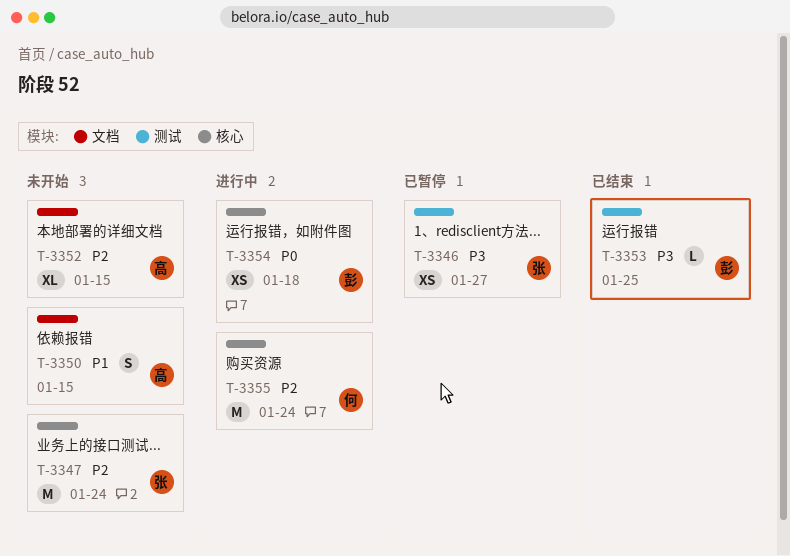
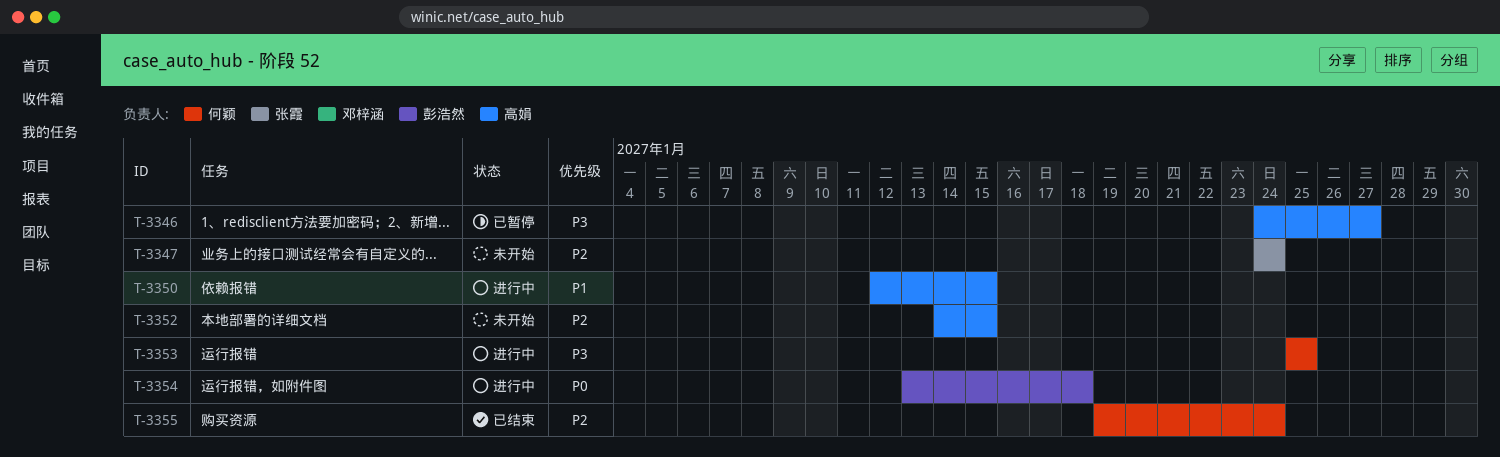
T-3346, owner: 张霞 -> 高娟
T-3350, status: 未开始 -> 进行中
T-3353, status: 已结束 -> 进行中
T-3353, owner: 彭浩然 -> 何颖
T-3355, status: 进行中 -> 已结束

